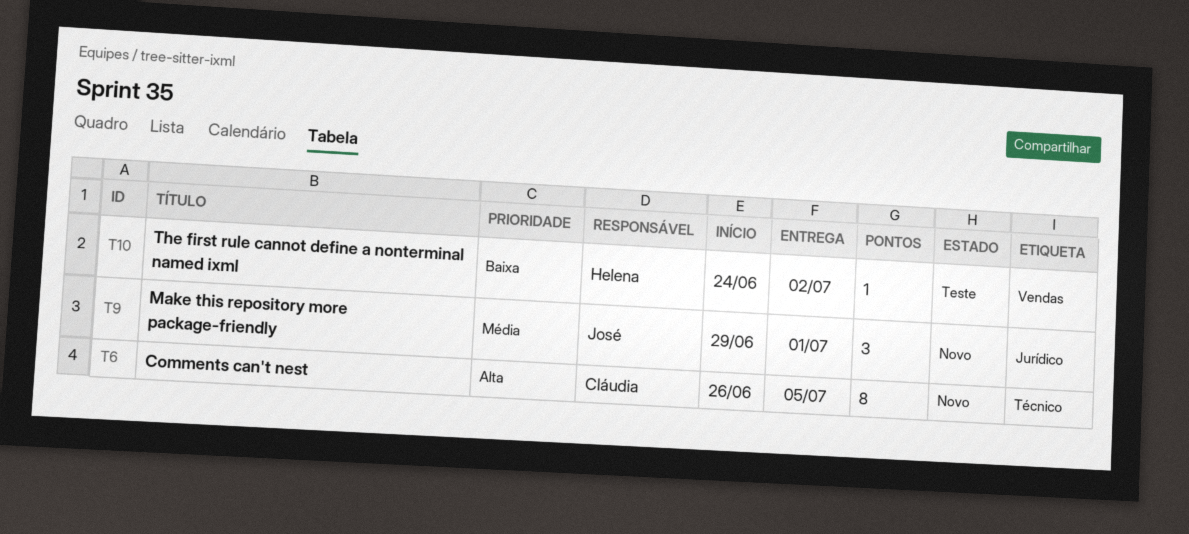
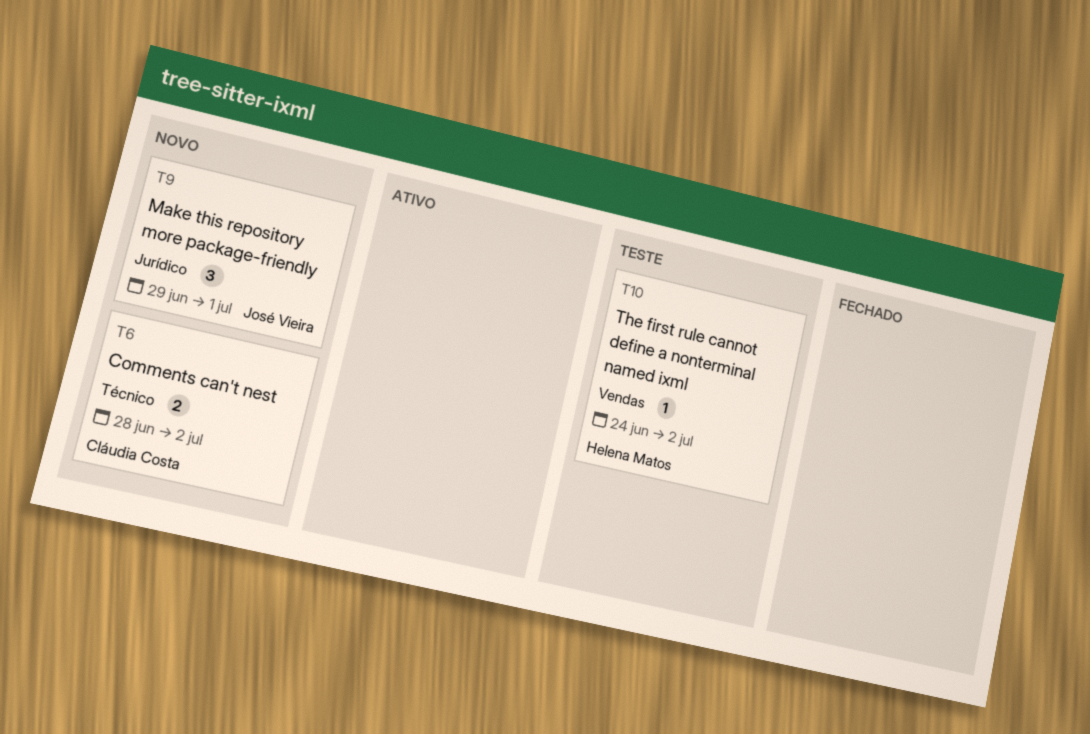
T6, estimate: 8 -> 2
T6, start: Jun 26 -> Jun 28
T6, due: Jul 5 -> Jul 2

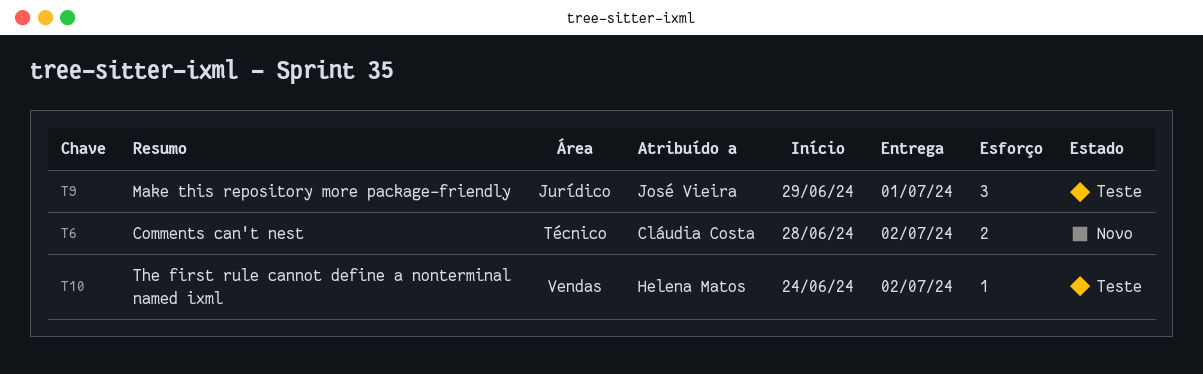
T9, status: Novo -> Teste

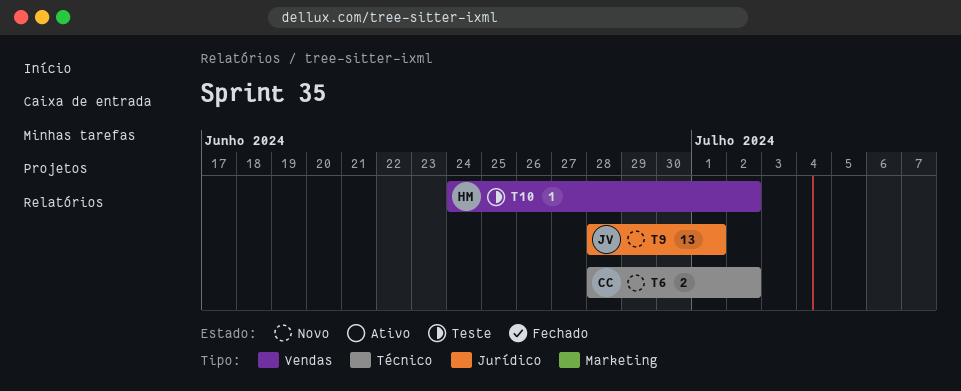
T9, status: Teste -> Novo
T9, estimate: 3 -> 13
T9, start: Jun 29 -> Jun 28

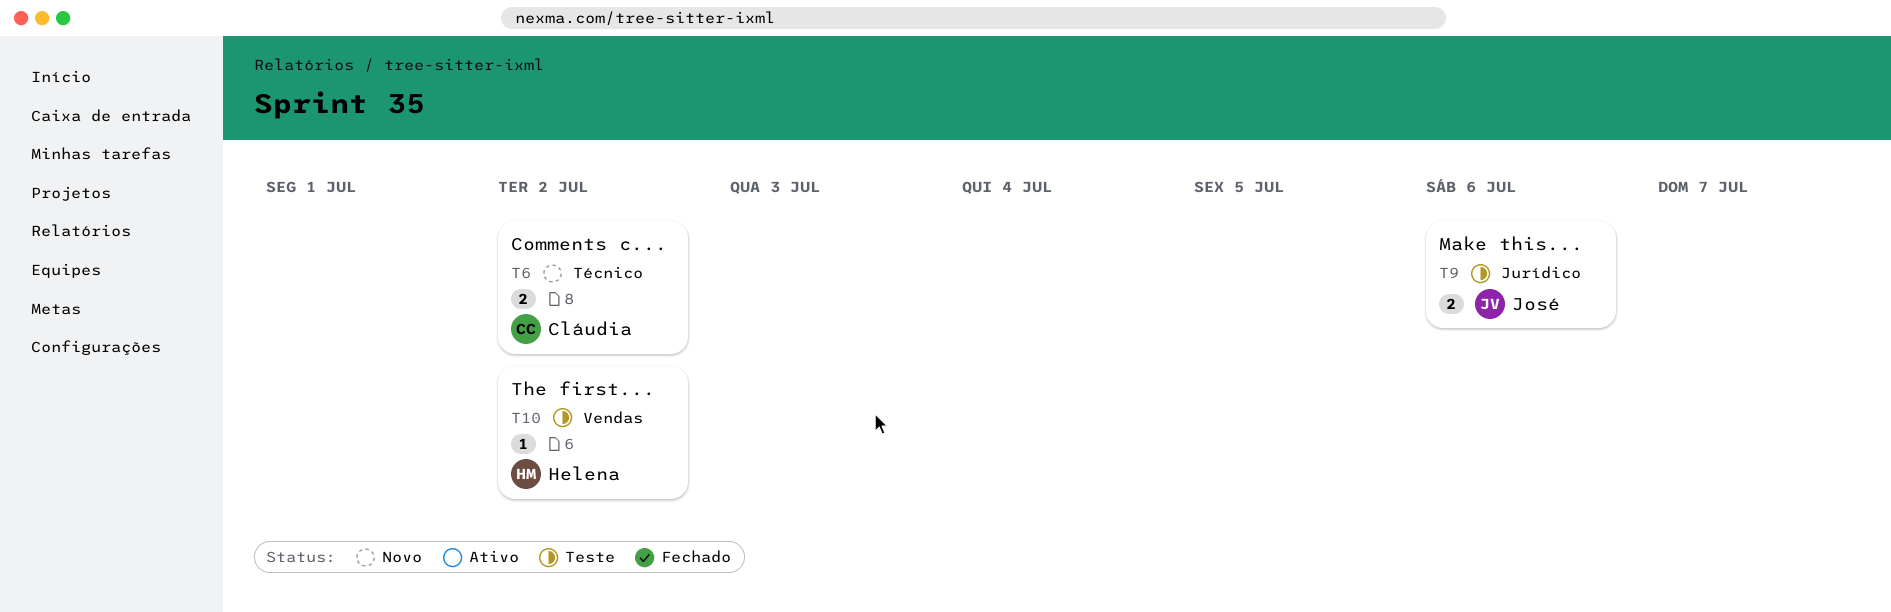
T9, status: Novo -> Teste
T9, estimate: 13 -> 2
T9, due: Jul 1 -> Jul 6

